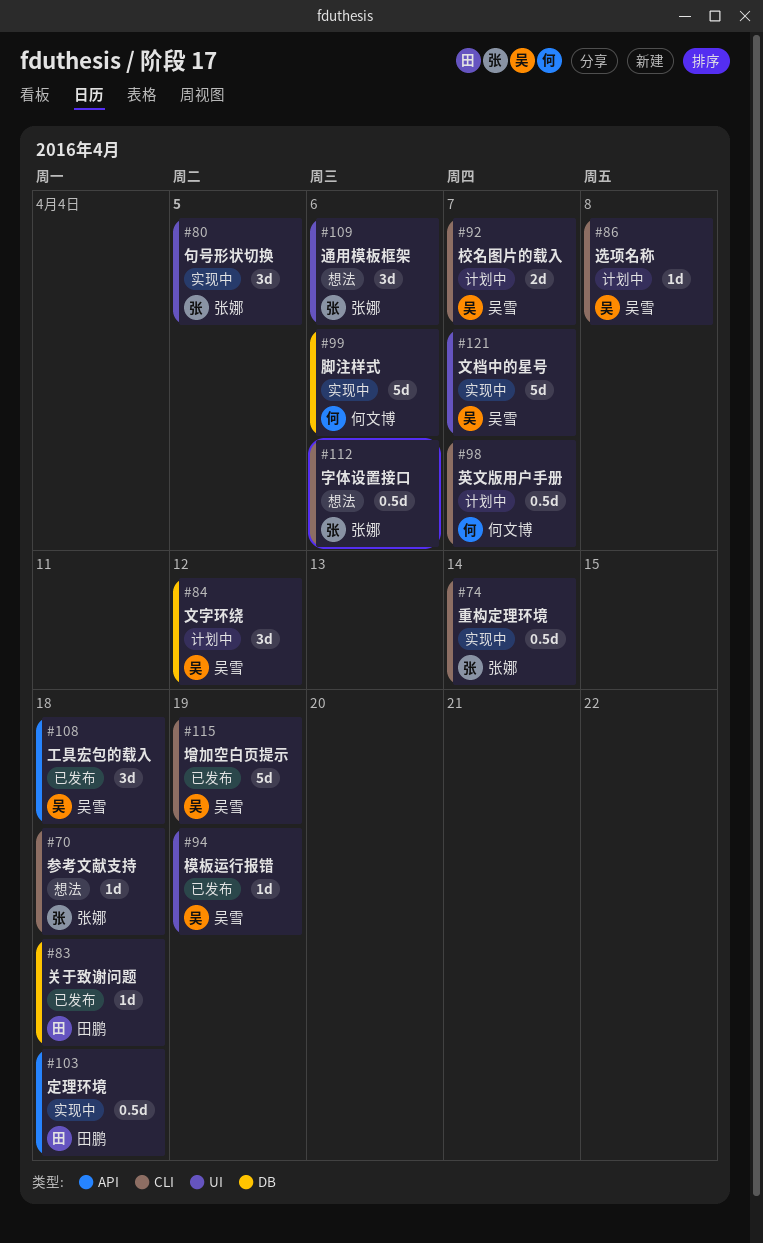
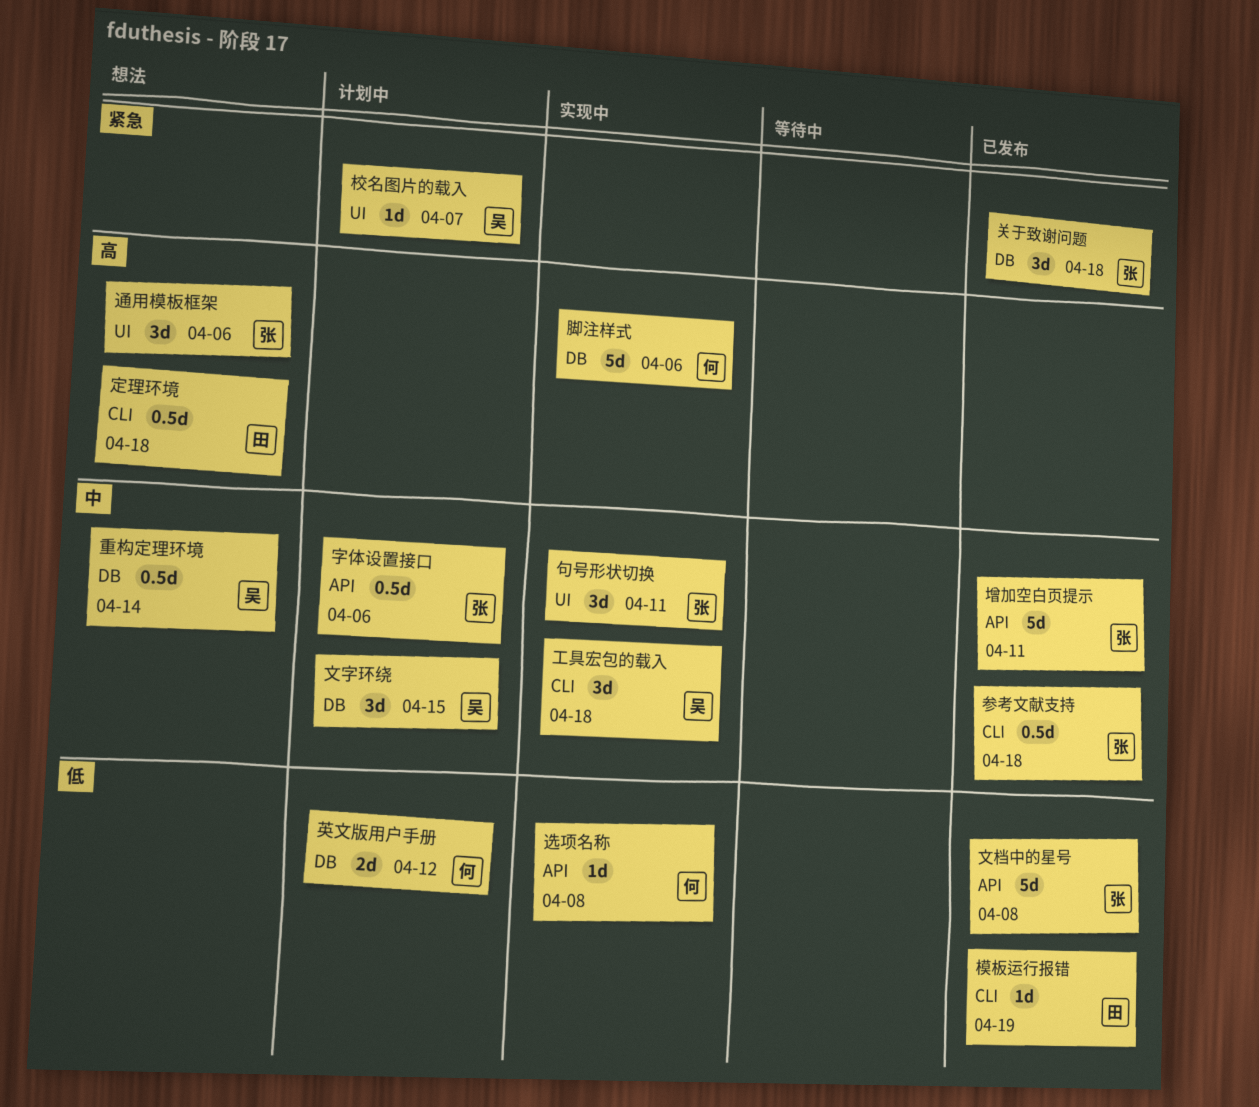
关于致谢问题, owner: 田鹏 -> 张娜
关于致谢问题, estimate: 1d -> 3d
参考文献支持, status: 想法 -> 已发布
参考文献支持, estimate: 1d -> 0.5d
句号形状切换, due: Apr 5 -> Apr 11
增加空白页提示, owner: 吴雪 -> 张娜
增加空白页提示, label: CLI -> API
增加空白页提示, due: Apr 19 -> Apr 11
字体设置接口, status: 想法 -> 计划中
字体设置接口, label: CLI -> API
定理环境, status: 实现中 -> 想法
定理环境, label: API -> CLI
工具宏包的载入, status: 已发布 -> 实现中
工具宏包的载入, label: API -> CLI
文字环绕, due: Apr 12 -> Apr 15
文档中的星号, status: 实现中 -> 已发布
文档中的星号, owner: 吴雪 -> 张娜
文档中的星号, label: UI -> API
文档中的星号, due: Apr 7 -> Apr 8
校名图片的载入, label: CLI -> UI
校名图片的载入, estimate: 2d -> 1d
模板运行报错, owner: 吴雪 -> 田鹏
模板运行报错, label: UI -> CLI
英文版用户手册, label: CLI -> DB
英文版用户手册, estimate: 0.5d -> 2d
英文版用户手册, due: Apr 7 -> Apr 12
选项名称, status: 计划中 -> 实现中
选项名称, owner: 吴雪 -> 何文博
选项名称, label: CLI -> API
重构定理环境, status: 实现中 -> 想法
重构定理环境, owner: 张娜 -> 吴雪
重构定理环境, label: CLI -> DB

